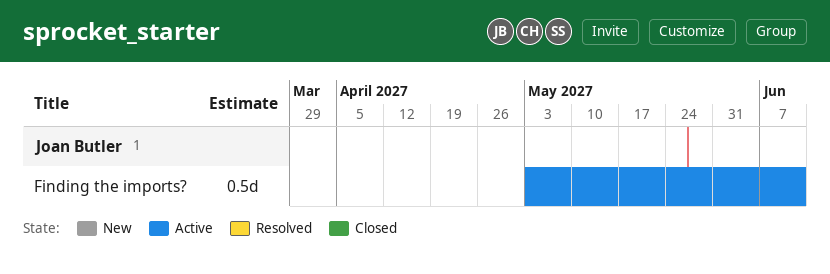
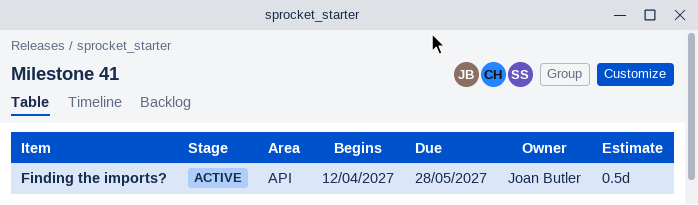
Finding the imports?, start: May 3 -> Apr 12
Finding the imports?, due: Jun 11 -> May 28

